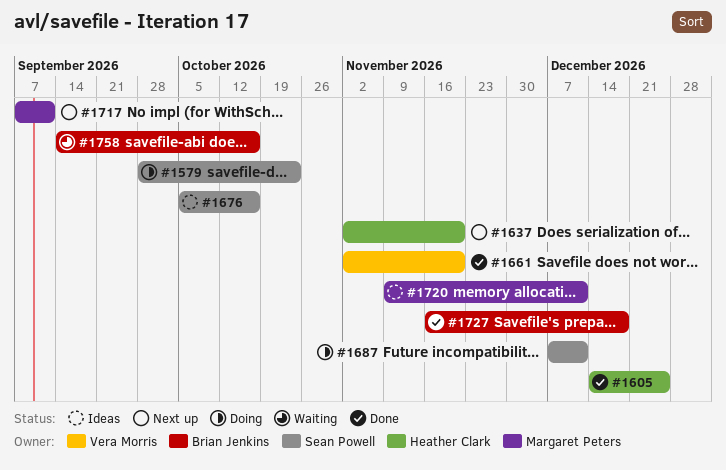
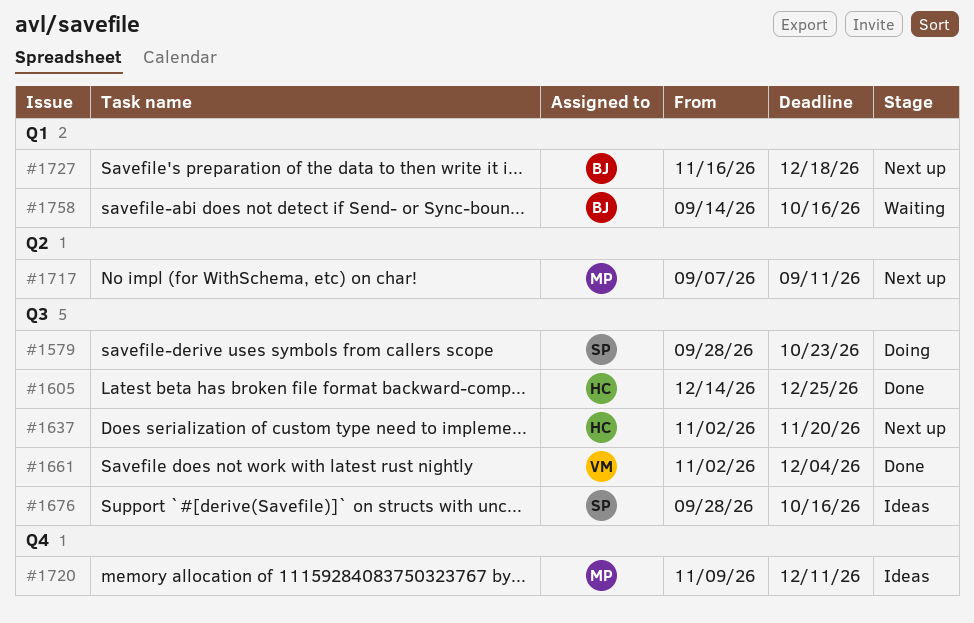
#1661, due: Nov 20 -> Dec 4
#1676, start: Oct 5 -> Sep 28
#1687: present -> none
#1727, status: Done -> Next up

